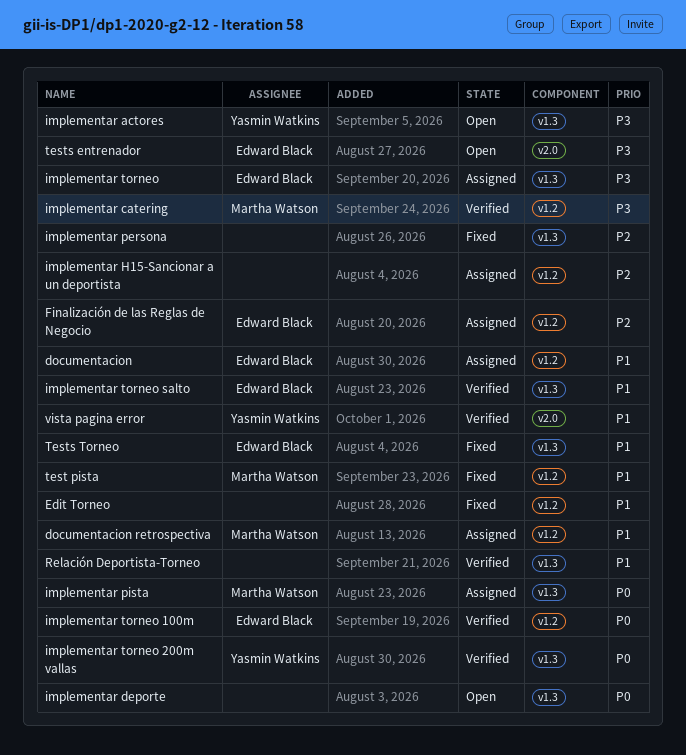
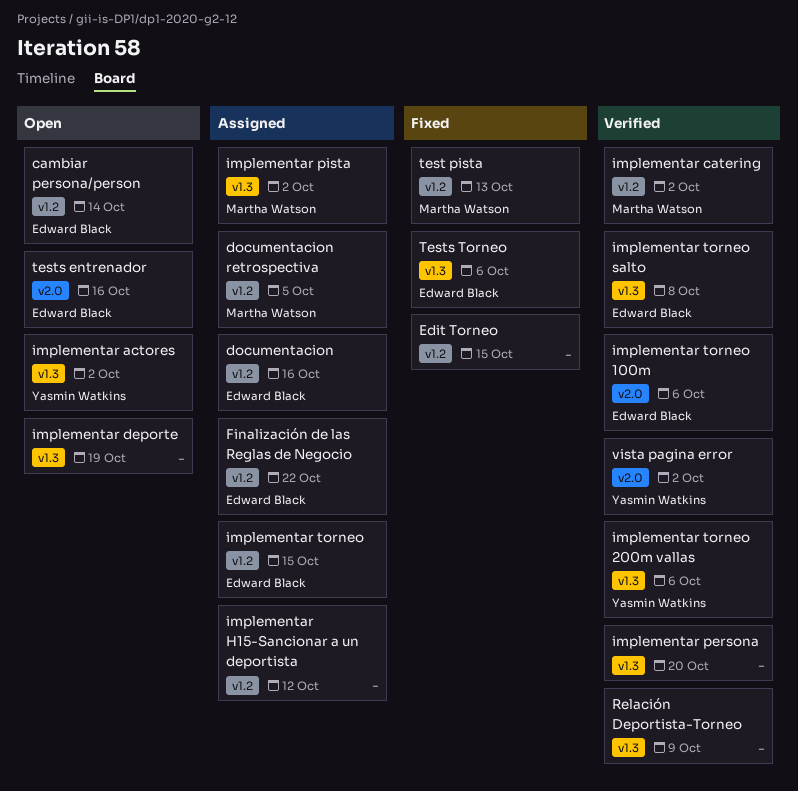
cambiar persona/person: none -> present
implementar persona, status: Fixed -> Verified
implementar torneo, label: v1.3 -> v1.2
implementar torneo 100m, label: v1.2 -> v2.0

